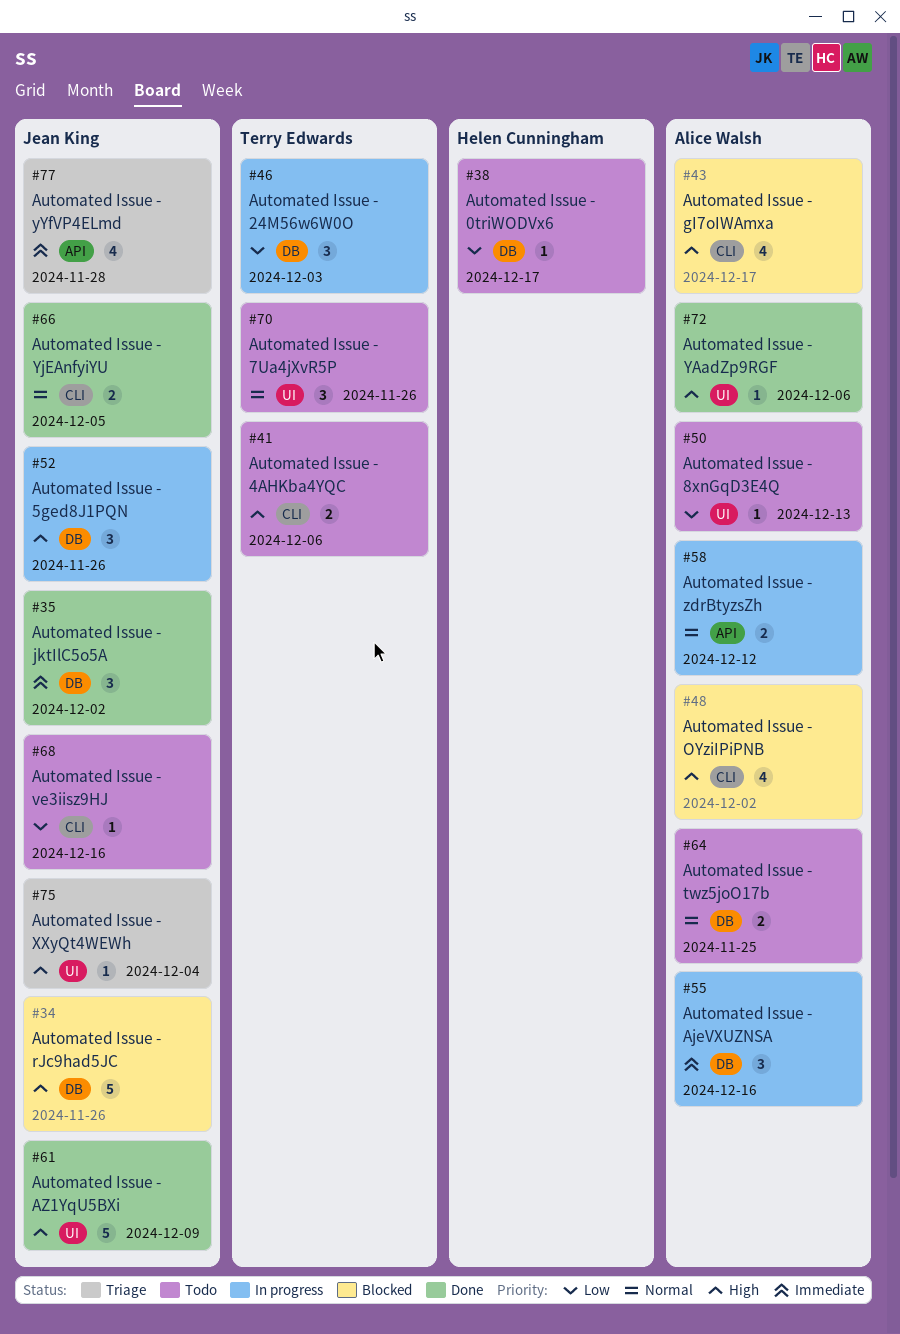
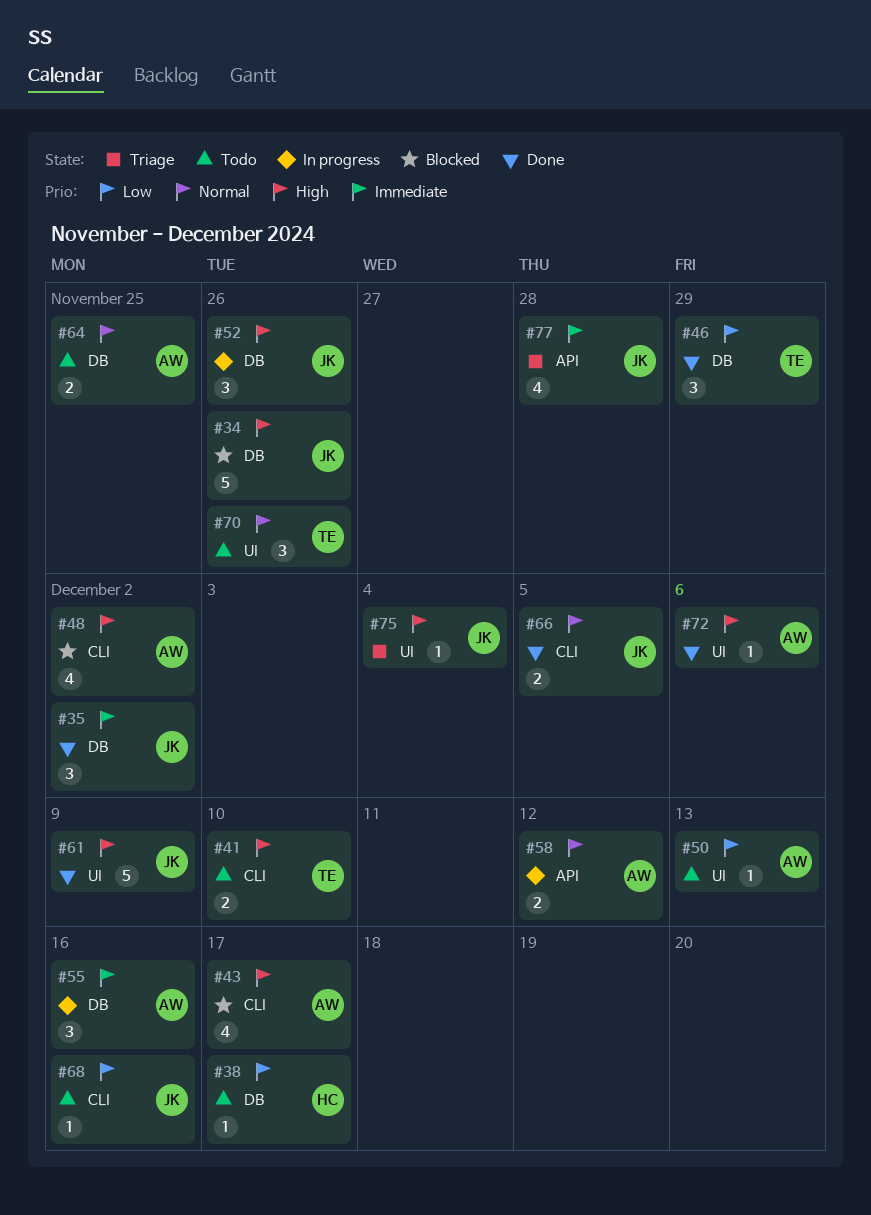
#41, due: Dec 6 -> Dec 10
#46, status: In progress -> Done
#46, due: Dec 3 -> Nov 29

